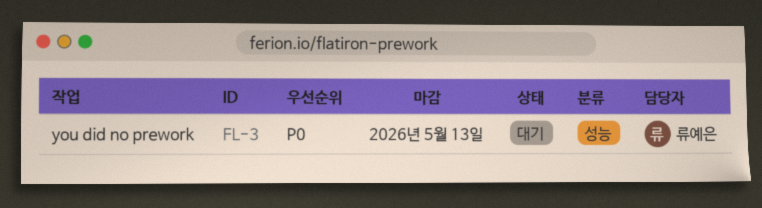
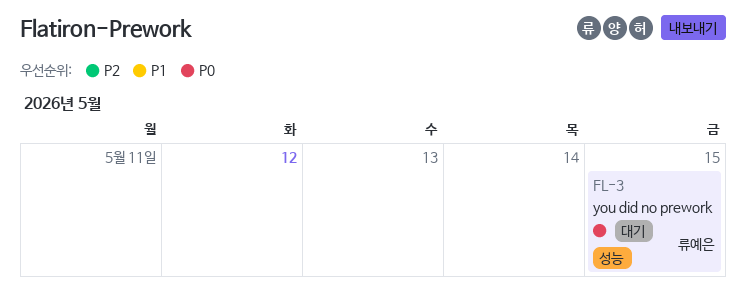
FL-3, due: May 13 -> May 15

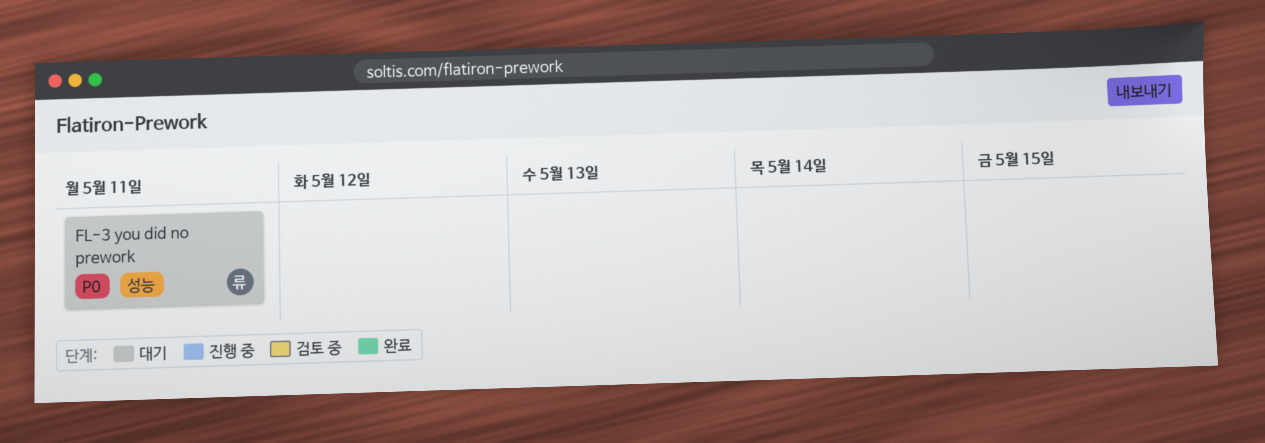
FL-3, due: May 15 -> May 11

